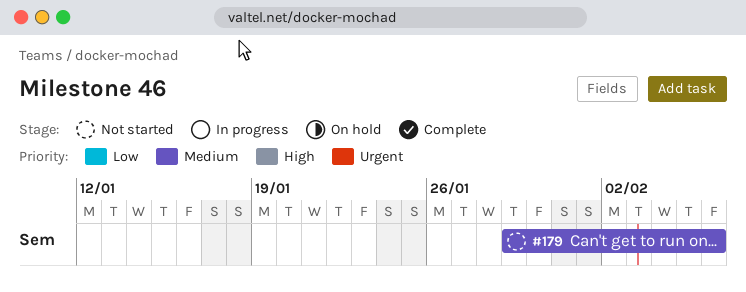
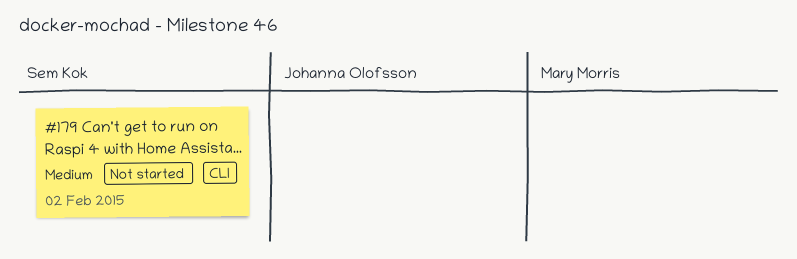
#179, due: Feb 6 -> Feb 2

